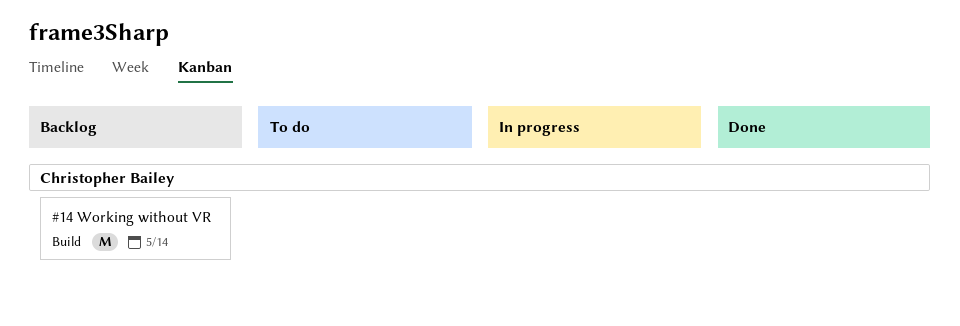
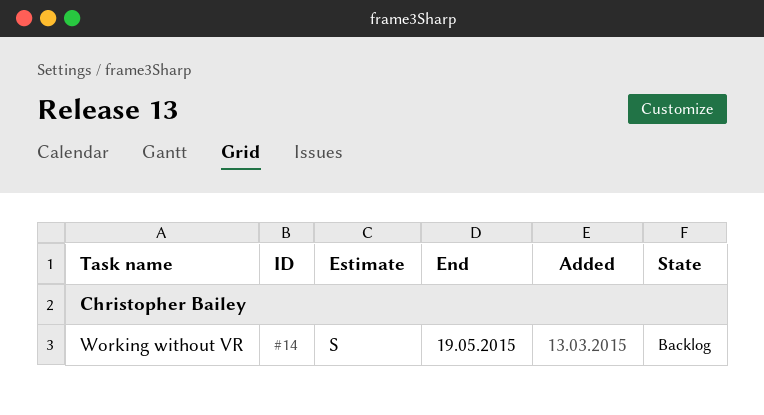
#14, estimate: M -> S
#14, due: May 14 -> May 19

